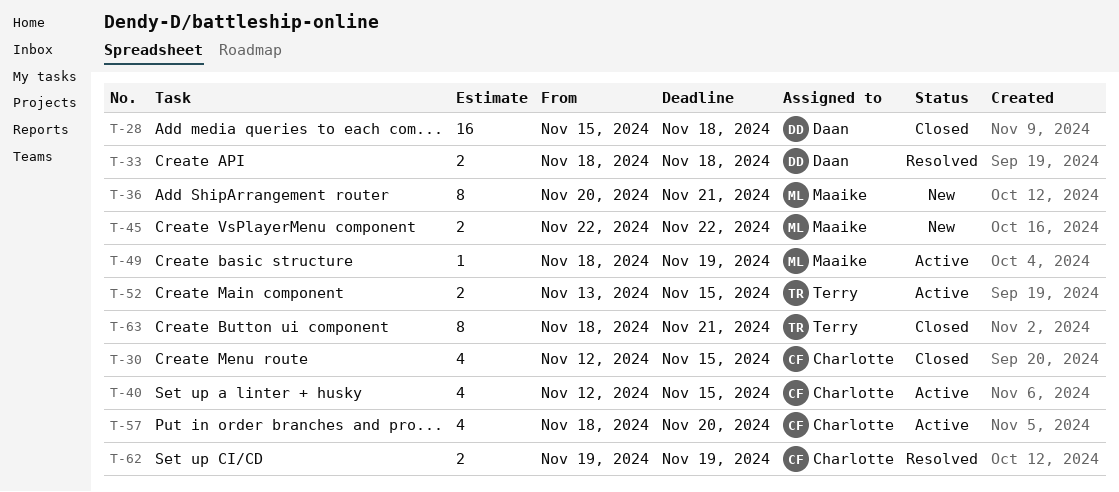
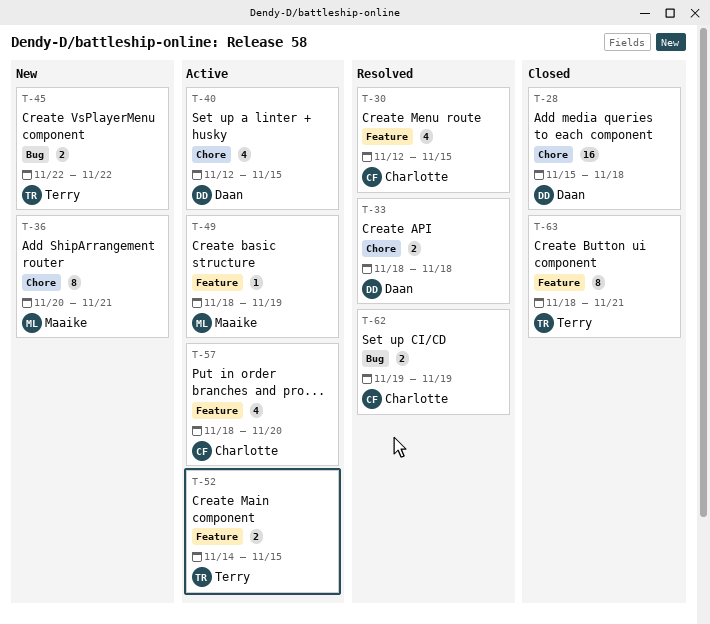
T-30, status: Closed -> Resolved
T-40, owner: Charlotte -> Daan
T-45, owner: Maaike -> Terry
T-52, start: Nov 13 -> Nov 14

